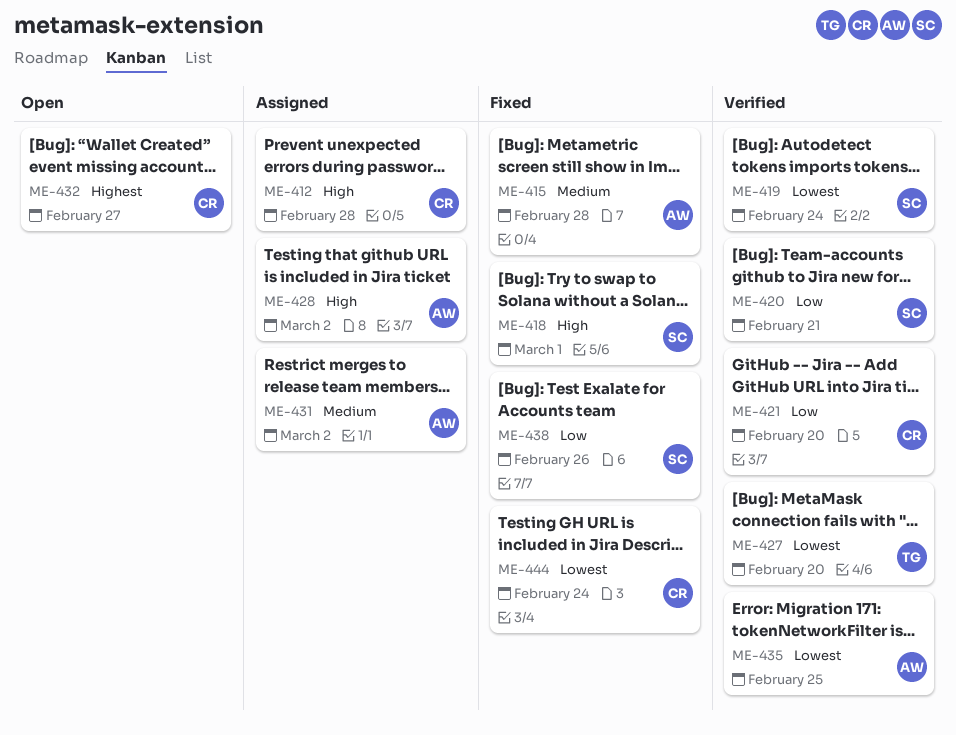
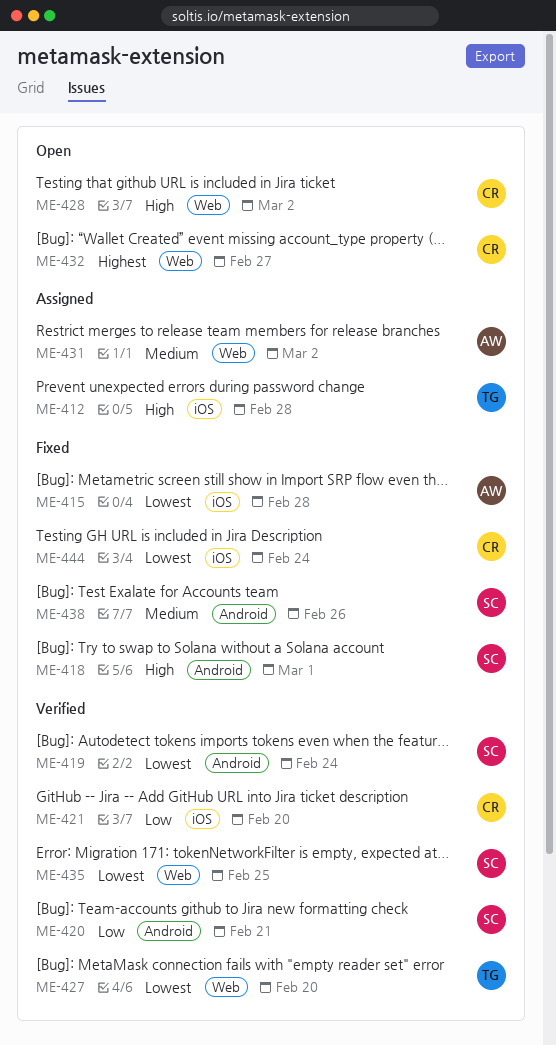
ME-412, owner: CR -> TG
ME-415, priority: Medium -> Lowest
ME-428, status: Assigned -> Open
ME-428, owner: AW -> CR
ME-435, owner: AW -> SC
ME-438, priority: Low -> Medium

